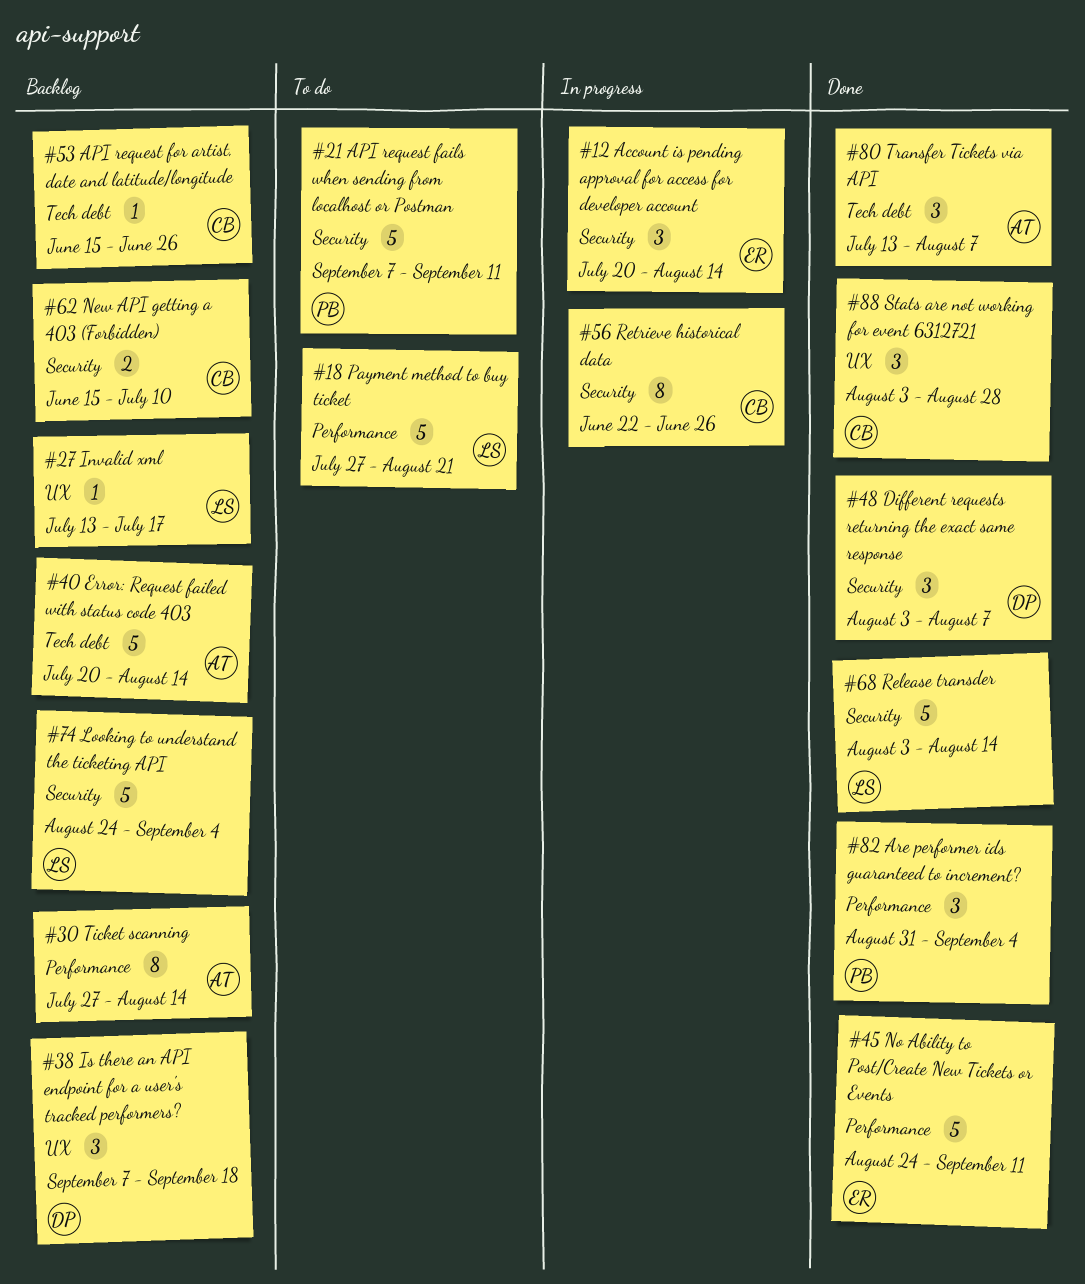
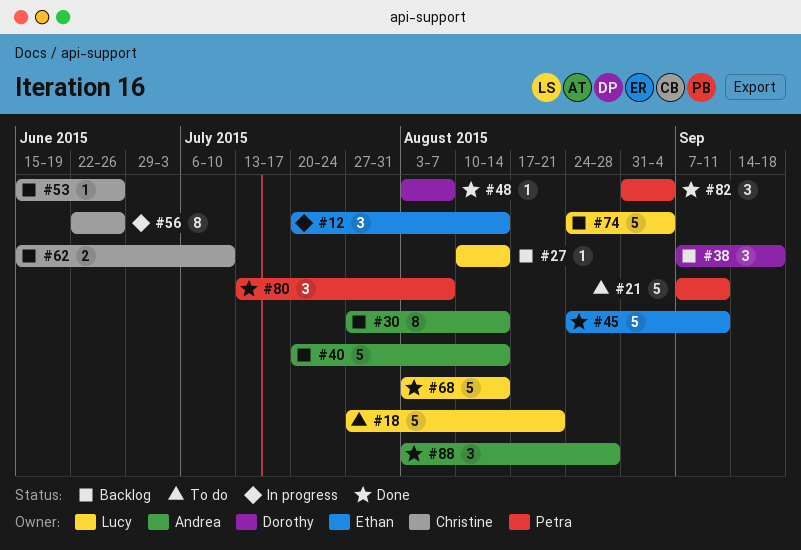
#27, start: Jul 13 -> Aug 10
#27, due: Jul 17 -> Aug 14
#48, estimate: 3 -> 1
#80, owner: Andrea -> Petra
#88, owner: Christine -> Andrea

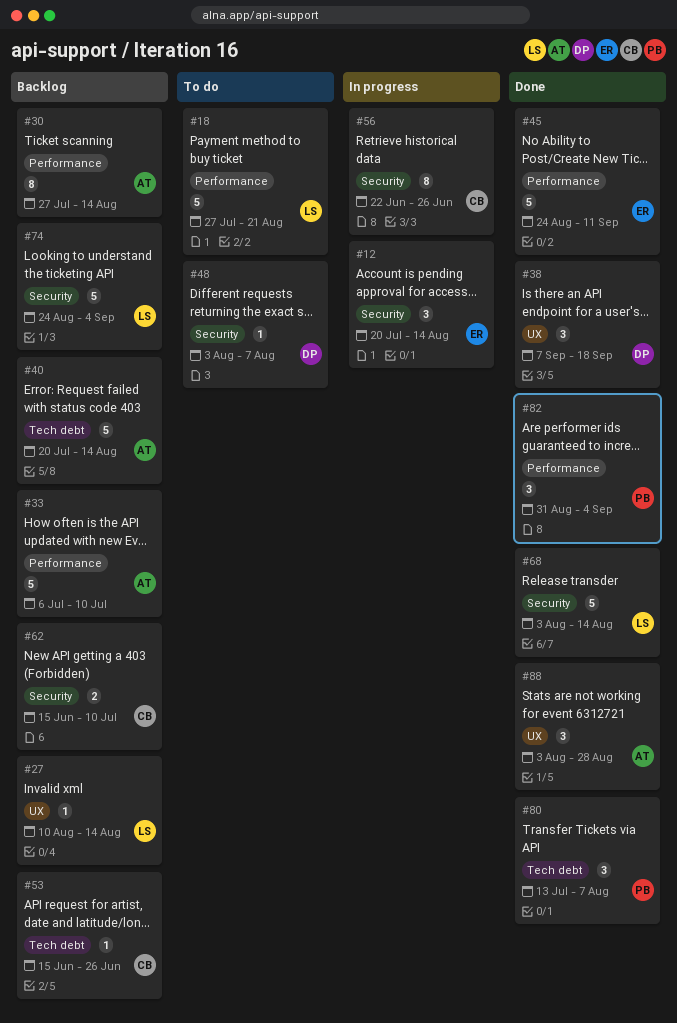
#21: present -> none
#33: none -> present
#38, status: Backlog -> Done
#48, status: Done -> To do

